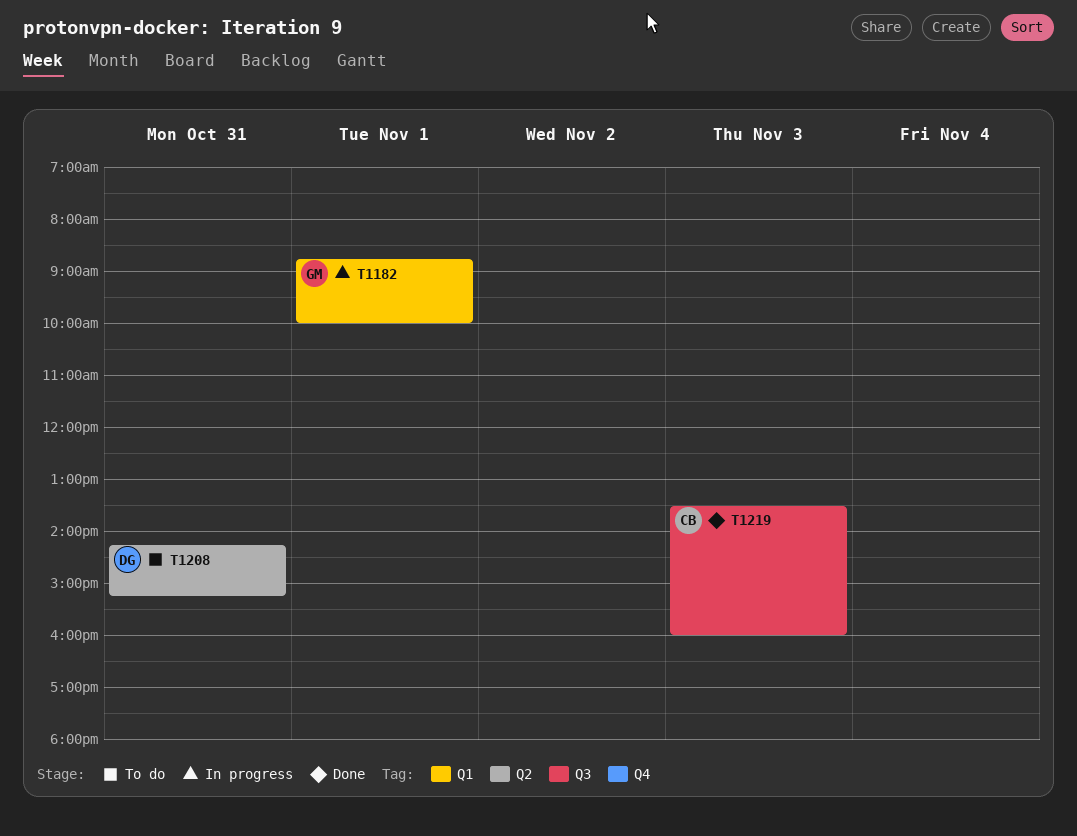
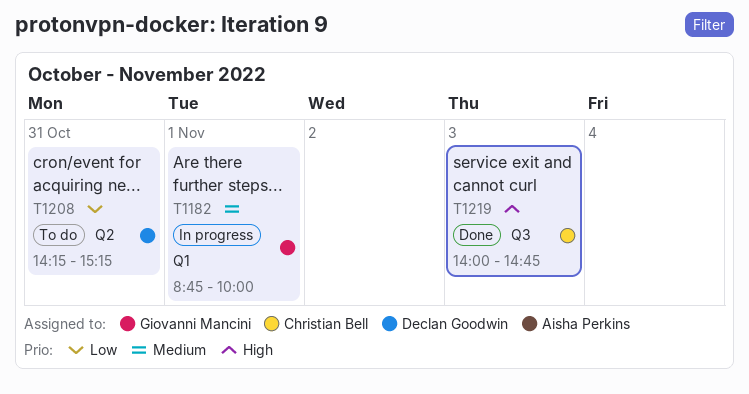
T1219, begins: 13:30 -> 14:00
T1219, ends: 16:00 -> 14:45

